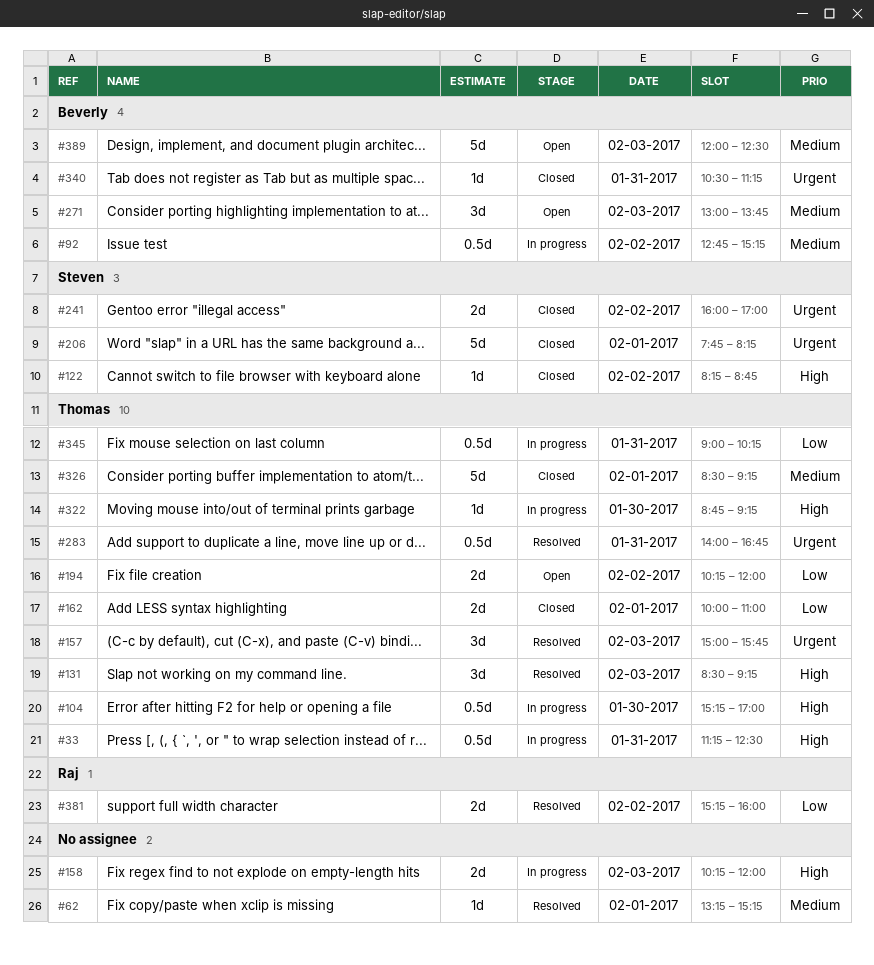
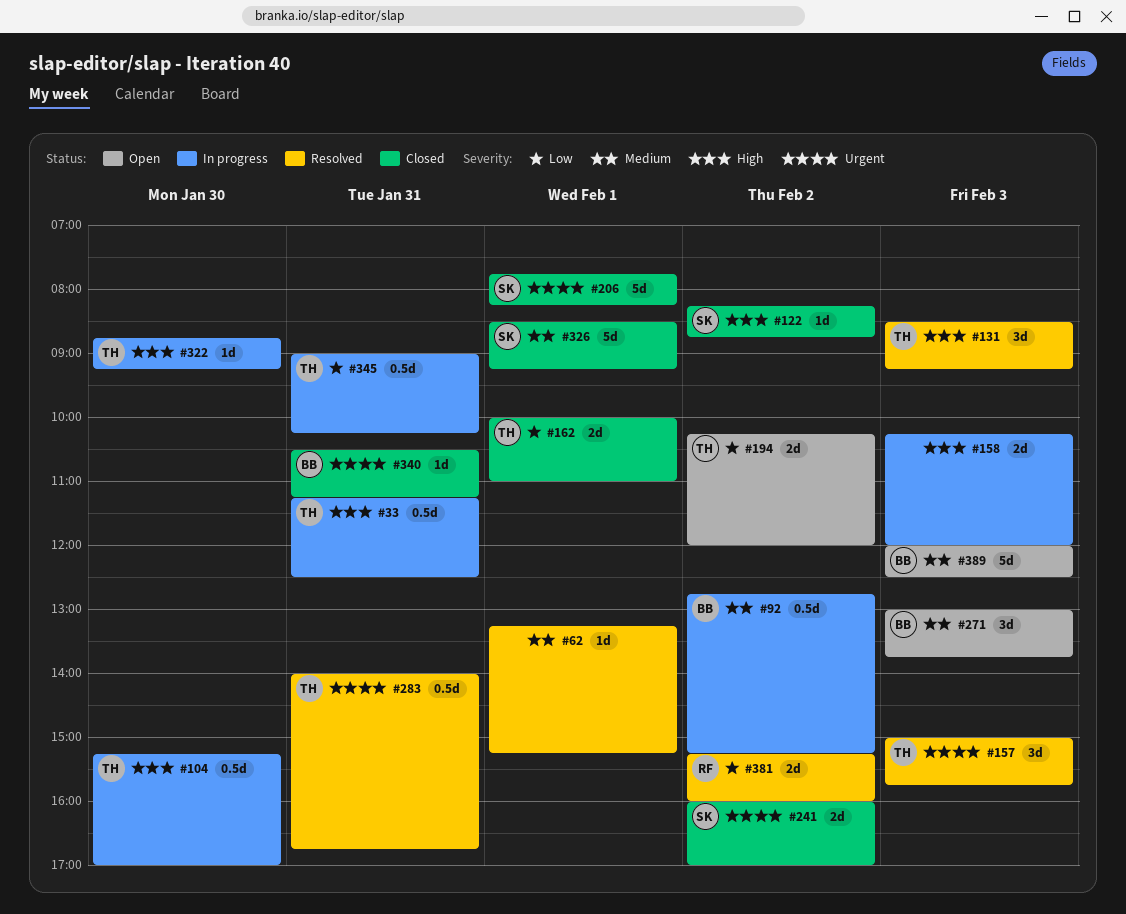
#326, owner: Thomas -> Steven

